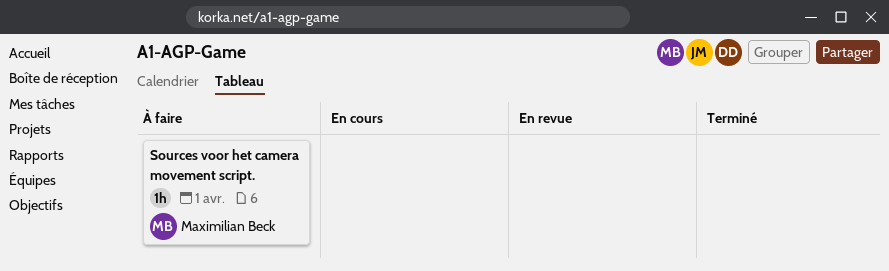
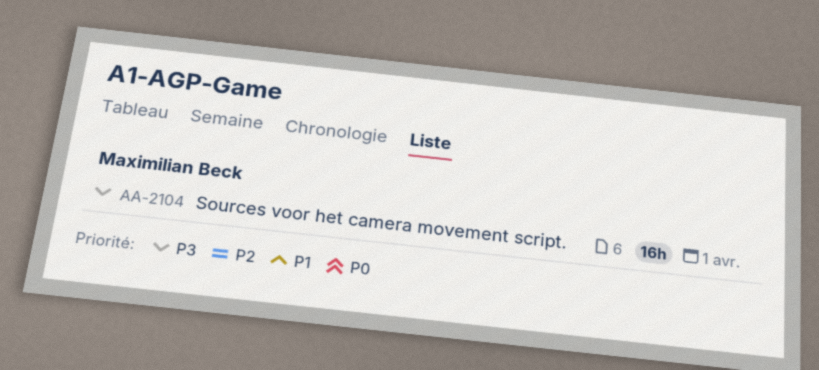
Sources voor het camera movement script., estimate: 1h -> 16h

